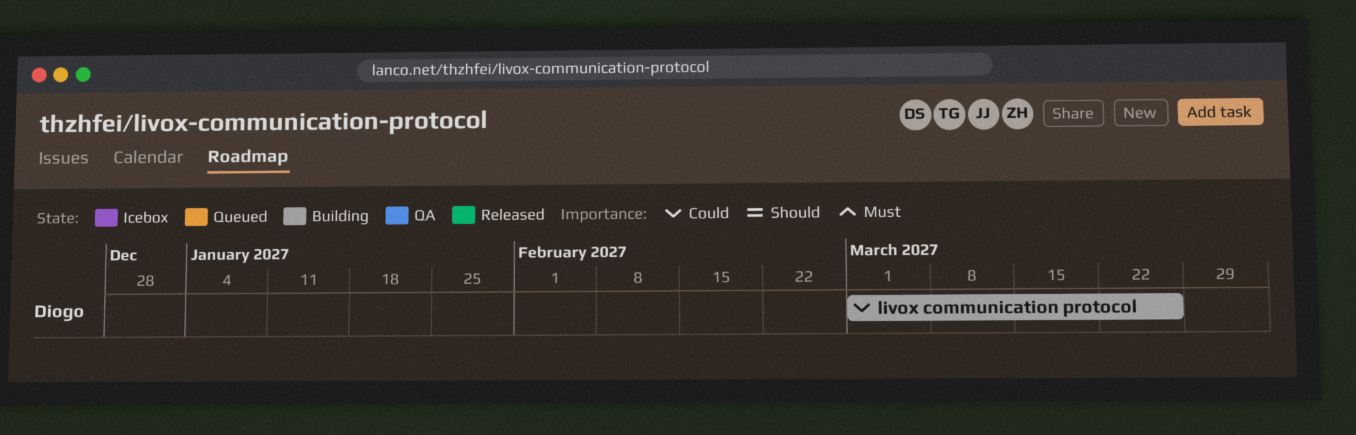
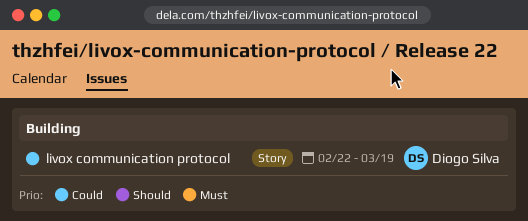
livox communication protocol, start: Mar 1 -> Feb 22
livox communication protocol, due: Mar 26 -> Mar 19

